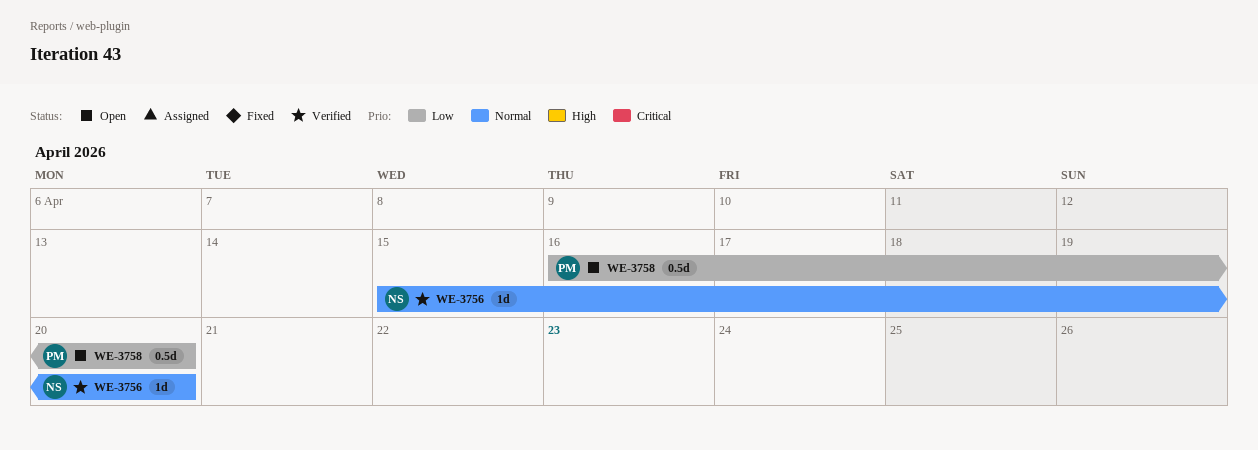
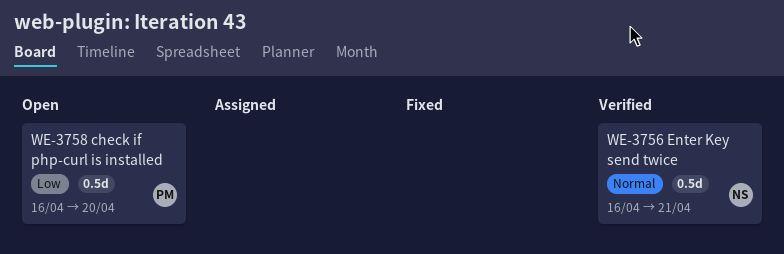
WE-3756, estimate: 1d -> 0.5d
WE-3756, start: Apr 15 -> Apr 16
WE-3756, due: Apr 20 -> Apr 21

